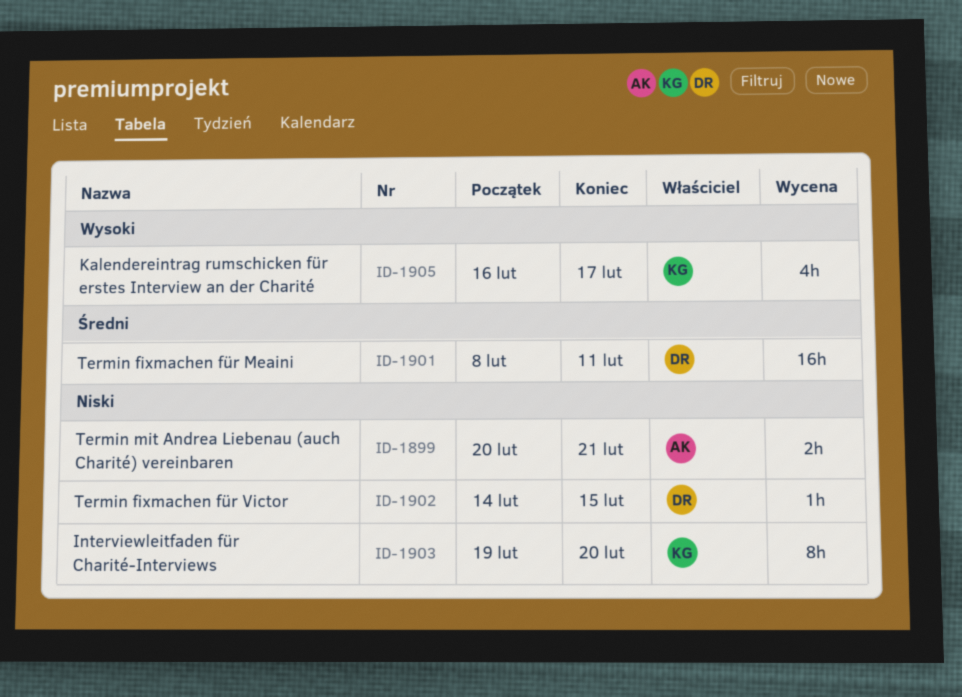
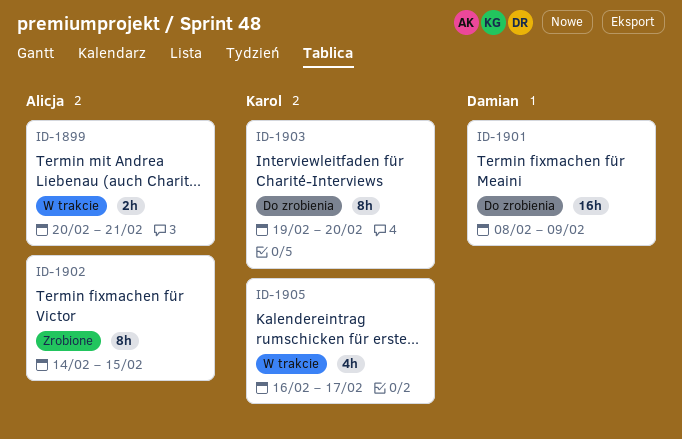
ID-1901, due: Feb 11 -> Feb 9
ID-1902, owner: Damian -> Alicja
ID-1902, estimate: 1h -> 8h

